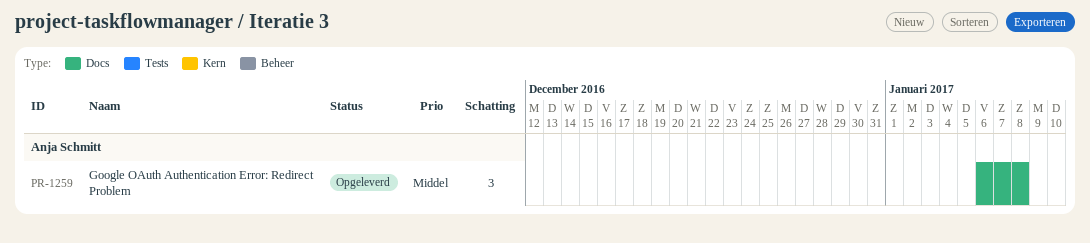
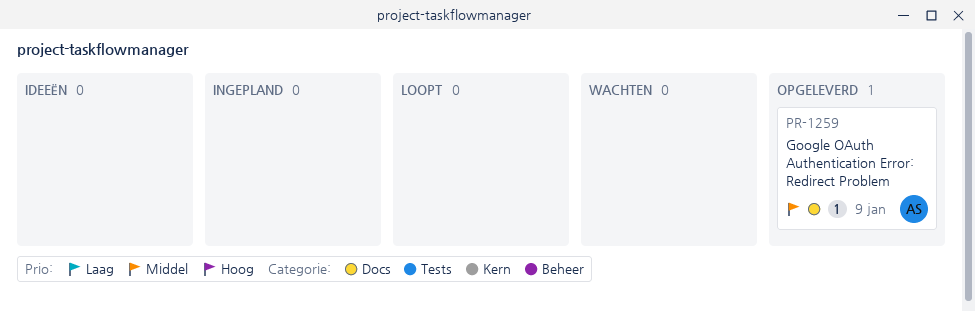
PR-1259, estimate: 3 -> 1
PR-1259, due: Jan 8 -> Jan 9

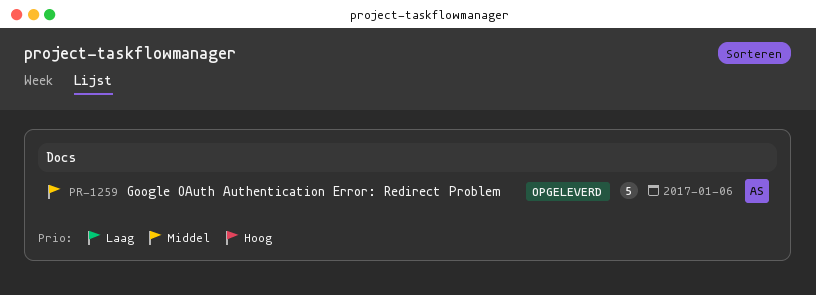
PR-1259, estimate: 1 -> 5
PR-1259, due: Jan 9 -> Jan 6

